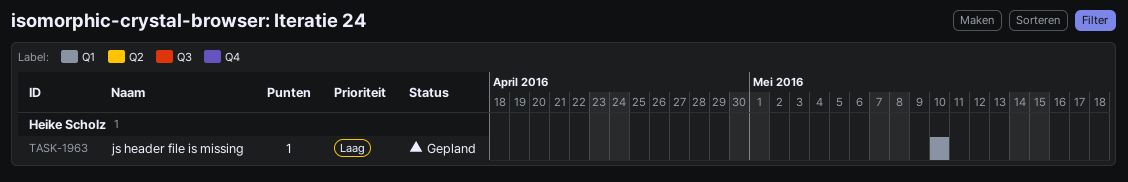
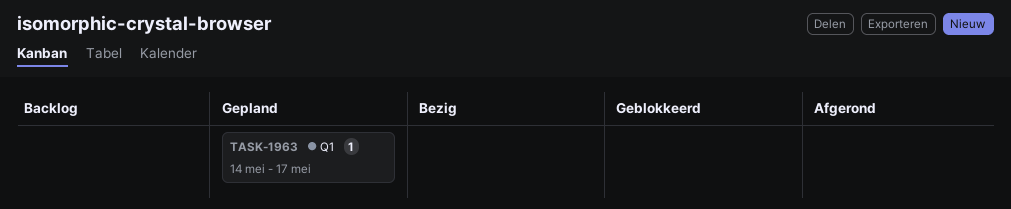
TASK-1963, start: May 10 -> May 14
TASK-1963, due: May 10 -> May 17

